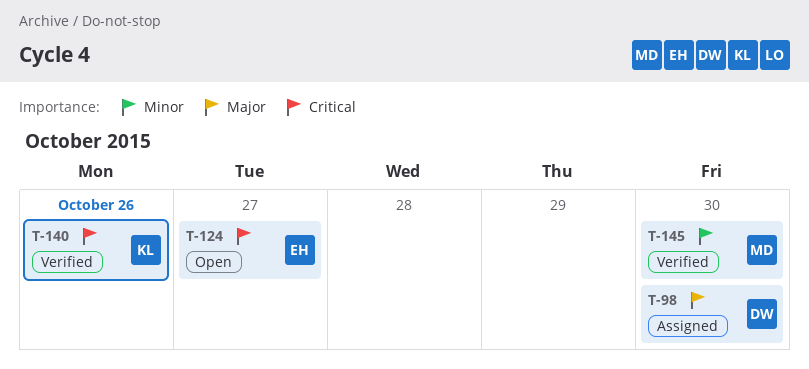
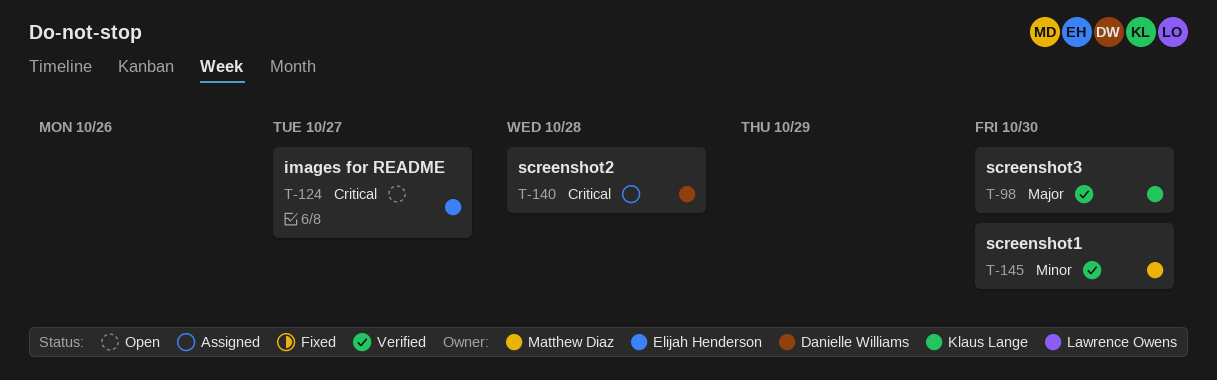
T-98, status: Assigned -> Verified
T-98, owner: Danielle Williams -> Klaus Lange
T-140, status: Verified -> Assigned
T-140, owner: Klaus Lange -> Danielle Williams
T-140, due: Oct 26 -> Oct 28

